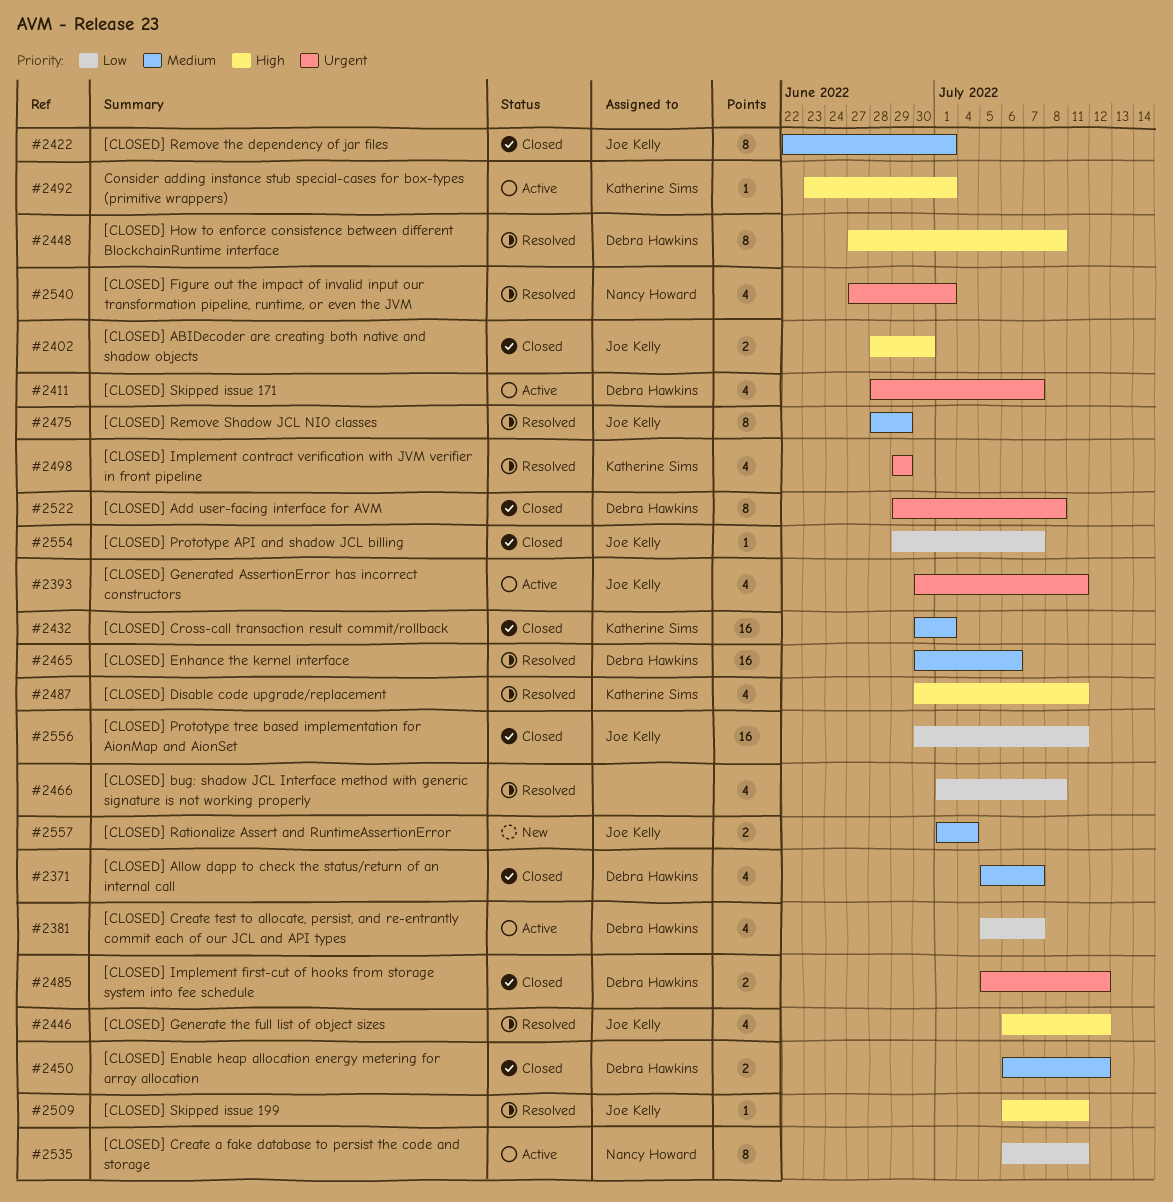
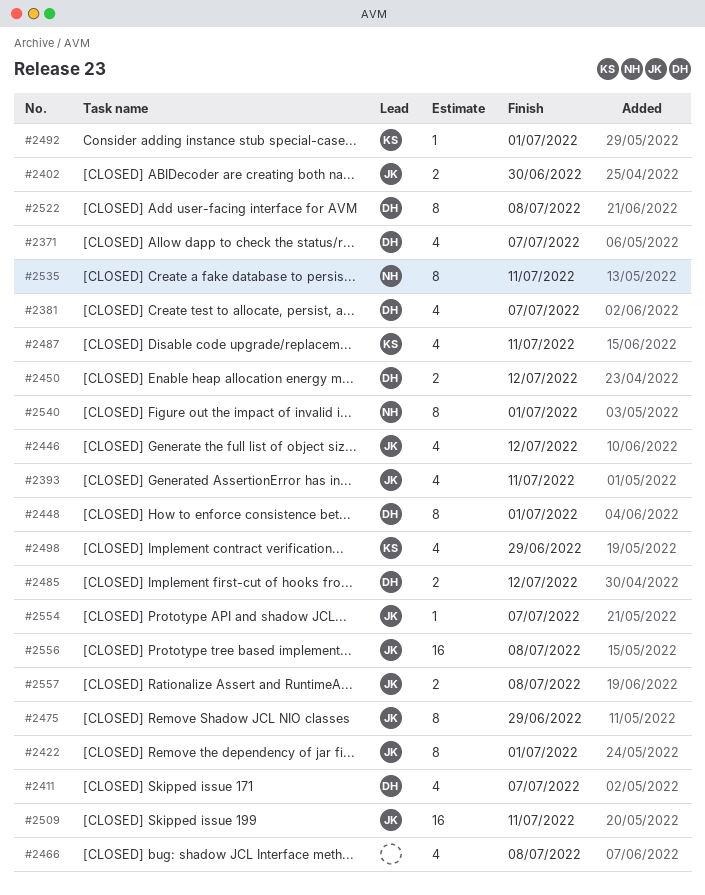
#2432: present -> none
#2448, due: Jul 8 -> Jul 1
#2465: present -> none
#2509, estimate: 1 -> 16
#2540, estimate: 4 -> 8
#2556, due: Jul 11 -> Jul 8
#2557, due: Jul 4 -> Jul 8

